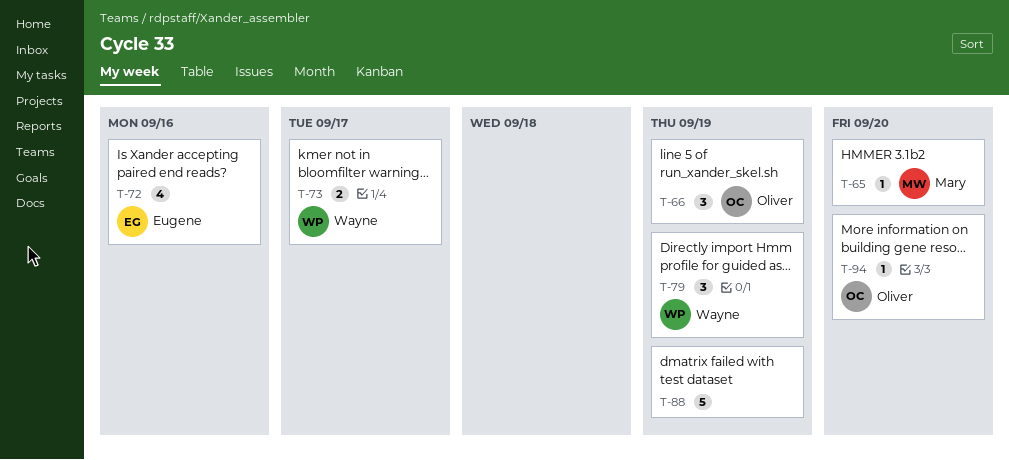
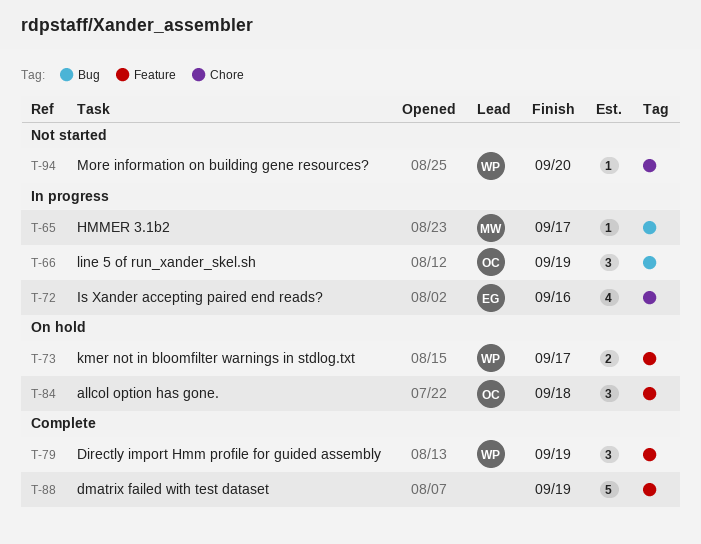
T-65, due: Sep 20 -> Sep 17
T-84: none -> present
T-94, owner: Oliver -> Wayne

